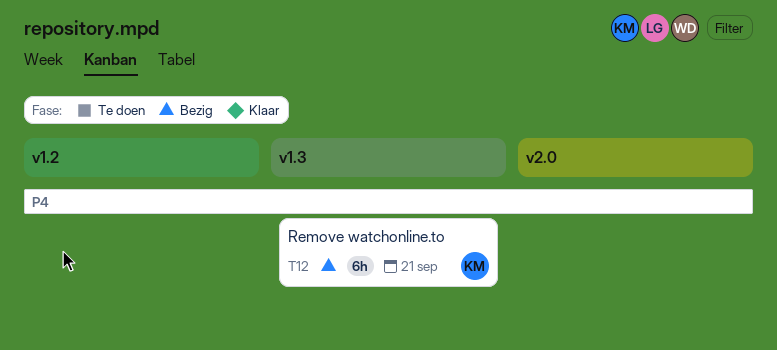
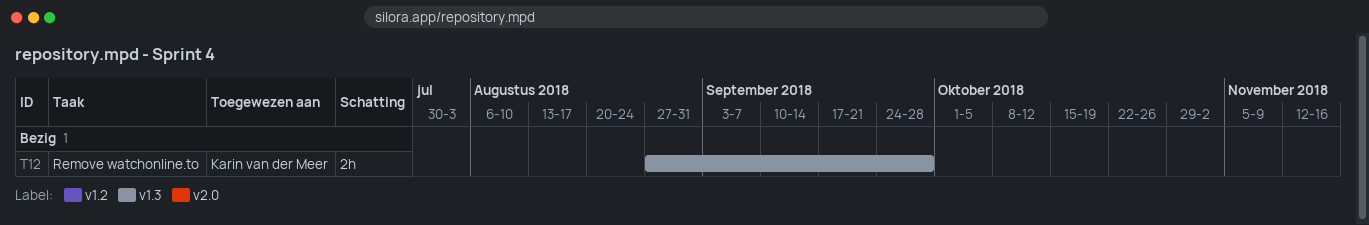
T12, estimate: 6h -> 2h
T12, due: Sep 21 -> Sep 28

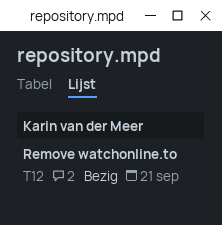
T12, due: Sep 28 -> Sep 21

